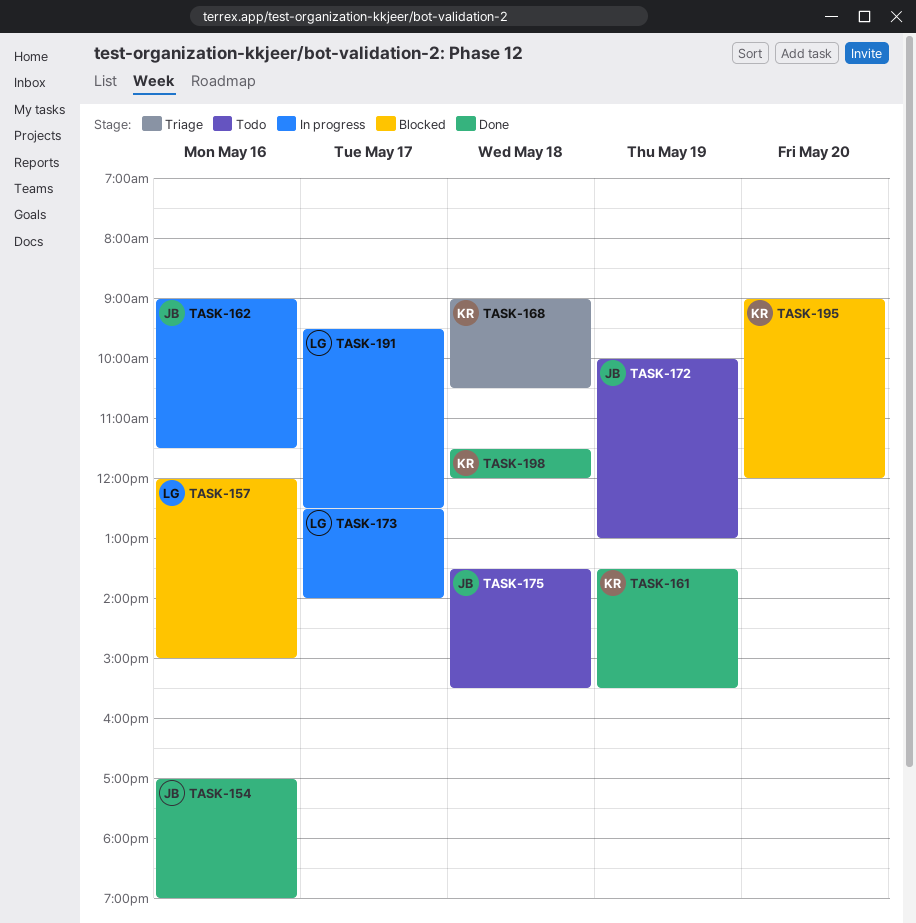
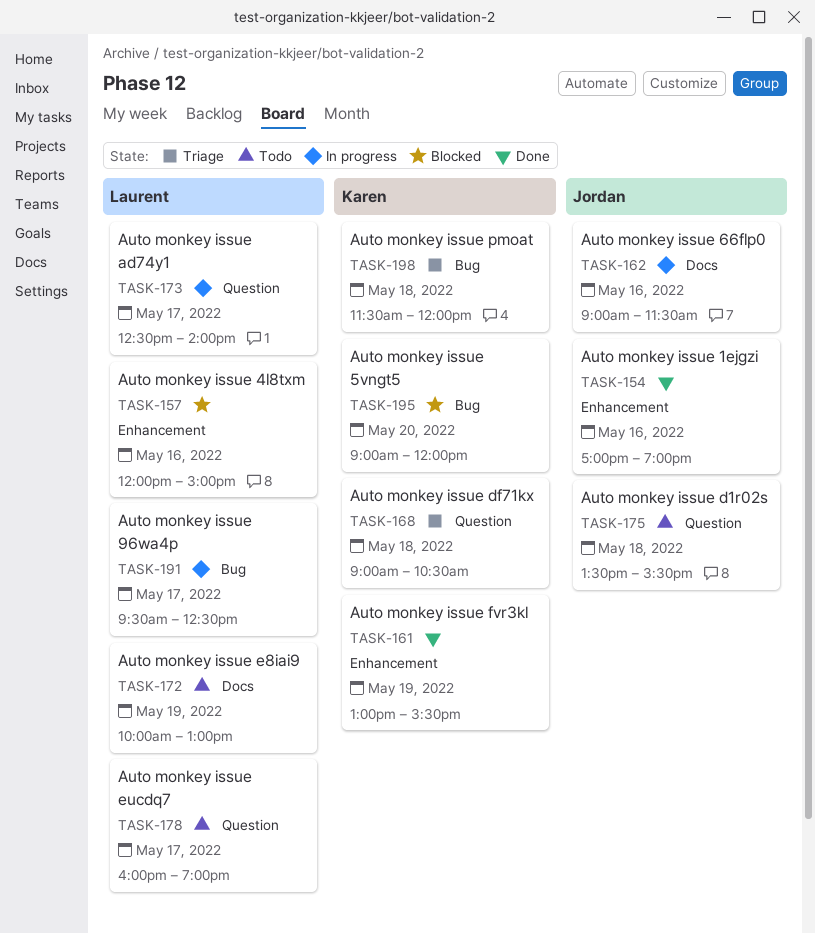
TASK-161, begins: 13:30 -> 13:00
TASK-172, owner: Jordan -> Laurent
TASK-178: none -> present
TASK-198, status: Done -> Triage

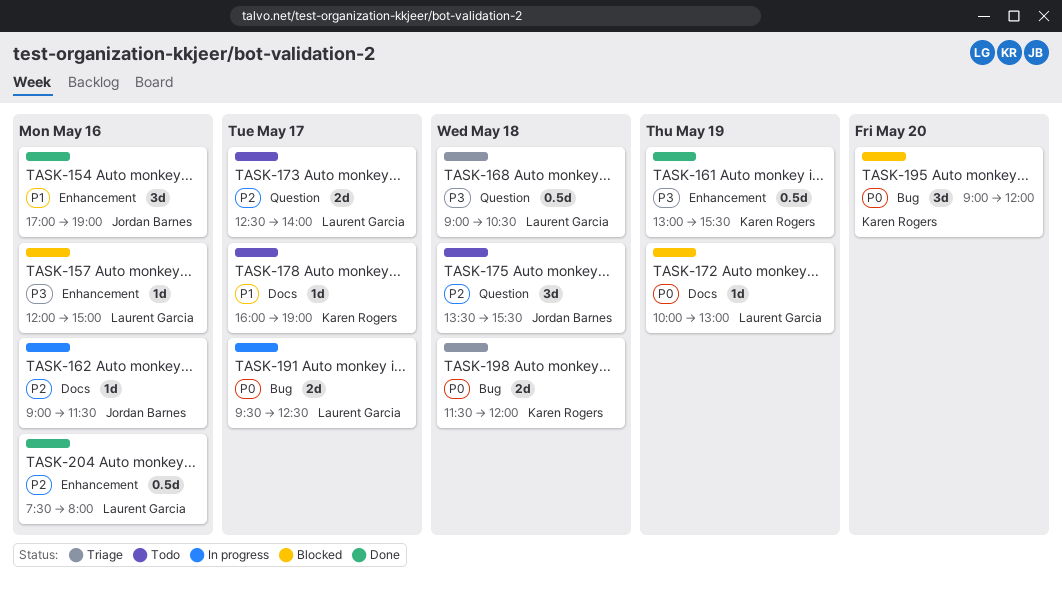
TASK-168, owner: Karen Rogers -> Laurent Garcia
TASK-172, status: Todo -> Blocked
TASK-173, status: In progress -> Todo
TASK-178, owner: Laurent Garcia -> Karen Rogers
TASK-178, label: Question -> Docs
TASK-204: none -> present

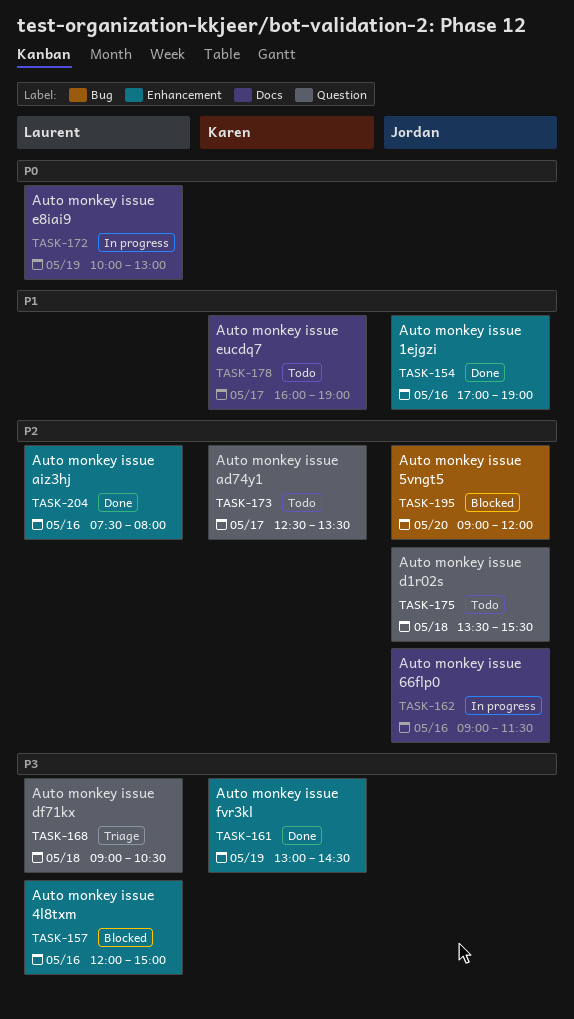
TASK-161, ends: 15:30 -> 14:30
TASK-172, status: Blocked -> In progress
TASK-173, owner: Laurent Garcia -> Karen Rogers
TASK-173, ends: 14:00 -> 13:30
TASK-191: present -> none
TASK-195, owner: Karen Rogers -> Jordan Barnes
TASK-195, priority: P0 -> P2
TASK-198: present -> none

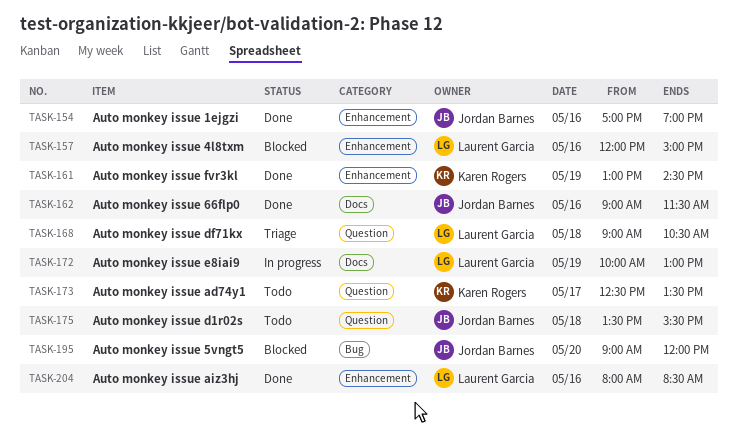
TASK-162, status: In progress -> Done
TASK-178: present -> none
TASK-204, begins: 07:30 -> 08:00
TASK-204, ends: 08:00 -> 08:30

